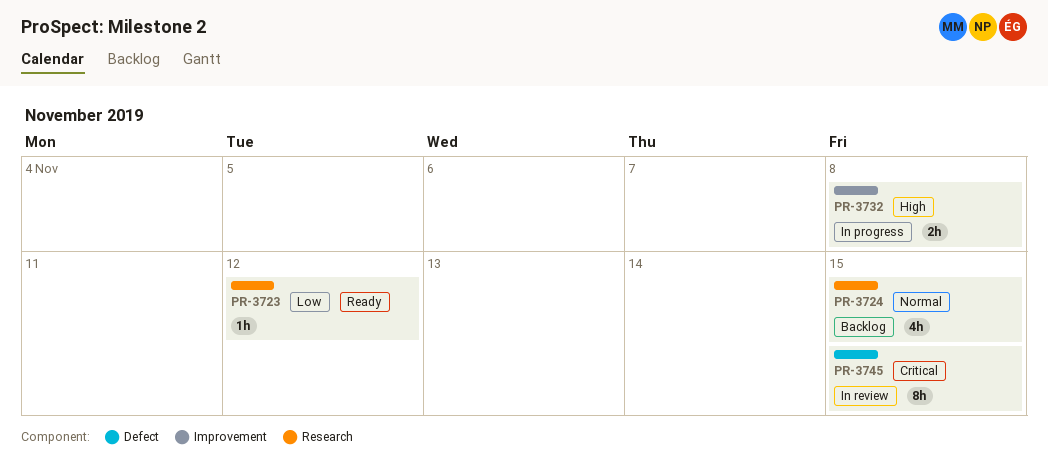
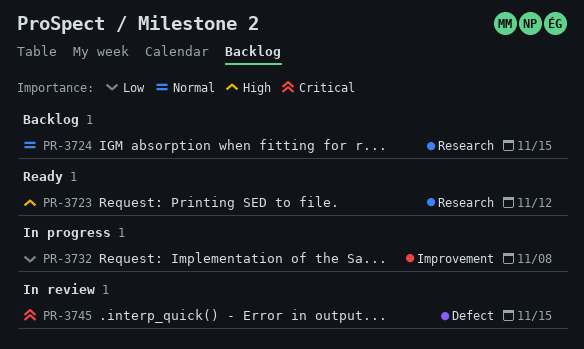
PR-3723, priority: Low -> High
PR-3732, priority: High -> Low

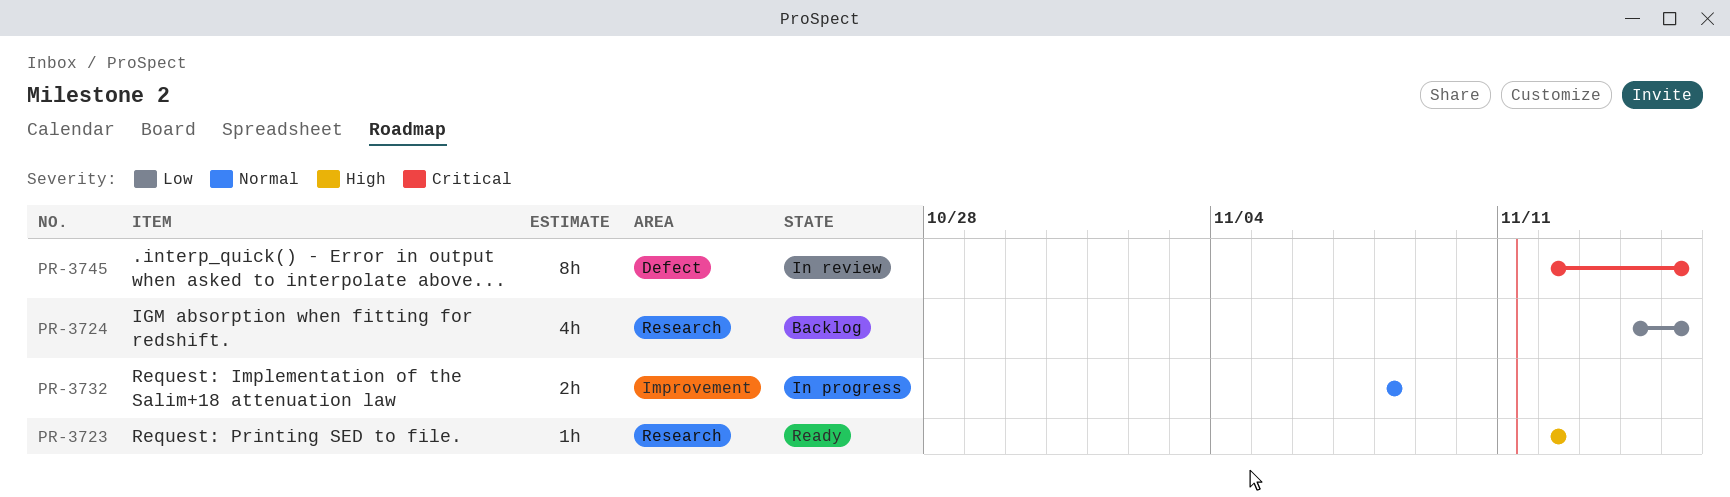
PR-3724, priority: Normal -> Low
PR-3732, priority: Low -> Normal

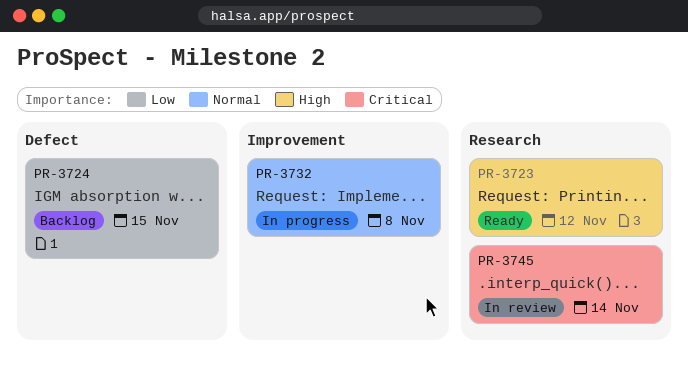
PR-3724, label: Research -> Defect
PR-3745, label: Defect -> Research
PR-3745, due: Nov 15 -> Nov 14

